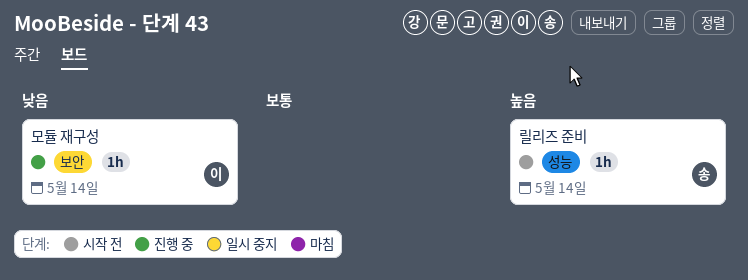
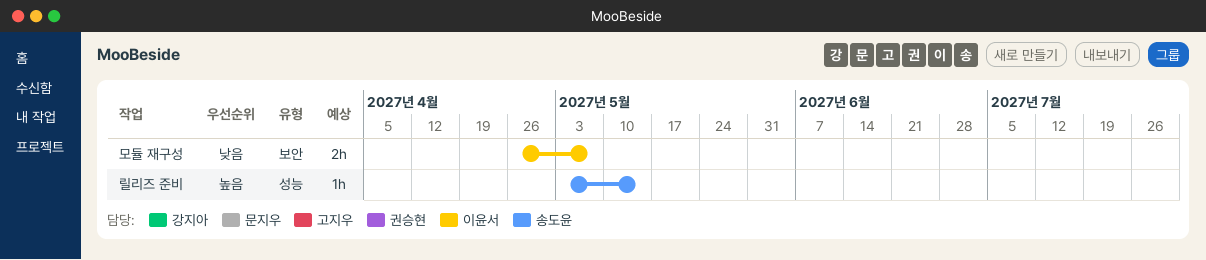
모듈 재구성, estimate: 1h -> 2h
모듈 재구성, due: May 14 -> May 7

